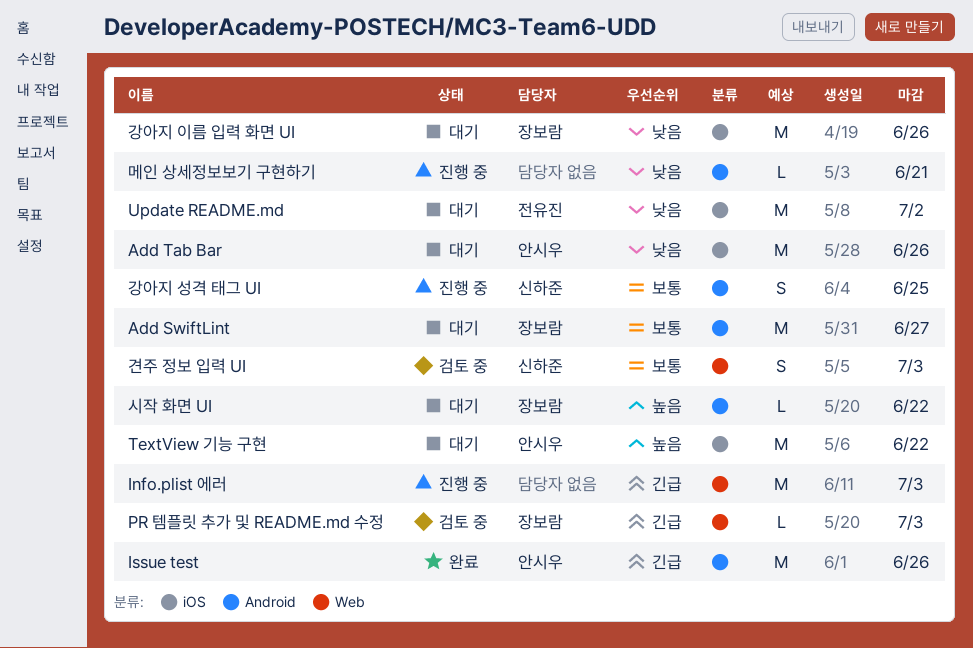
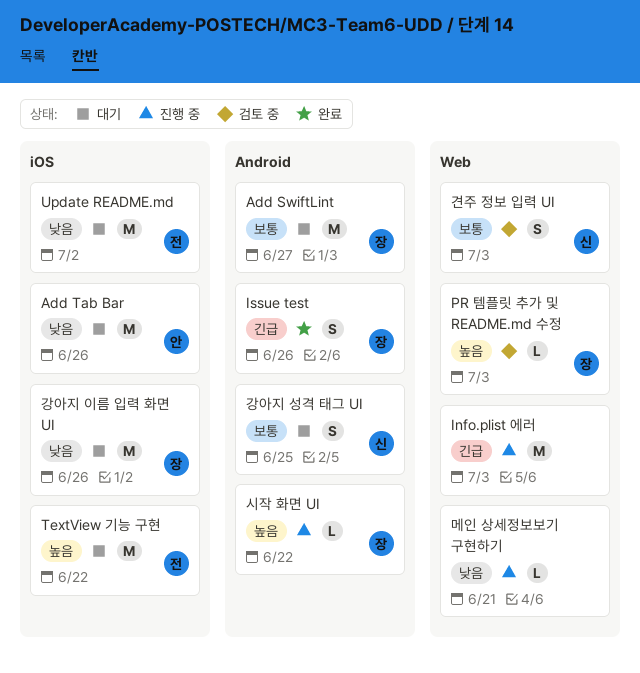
Issue test, owner: 안시우 -> 장보람
Issue test, estimate: M -> S
PR 템플릿 추가 및 README.md 수정, priority: 긴급 -> 높음
TextView 기능 구현, owner: 안시우 -> 전유진
강아지 성격 태그 UI, status: 진행 중 -> 대기
메인 상세정보보기 구현하기, label: Android -> Web
시작 화면 UI, status: 대기 -> 진행 중

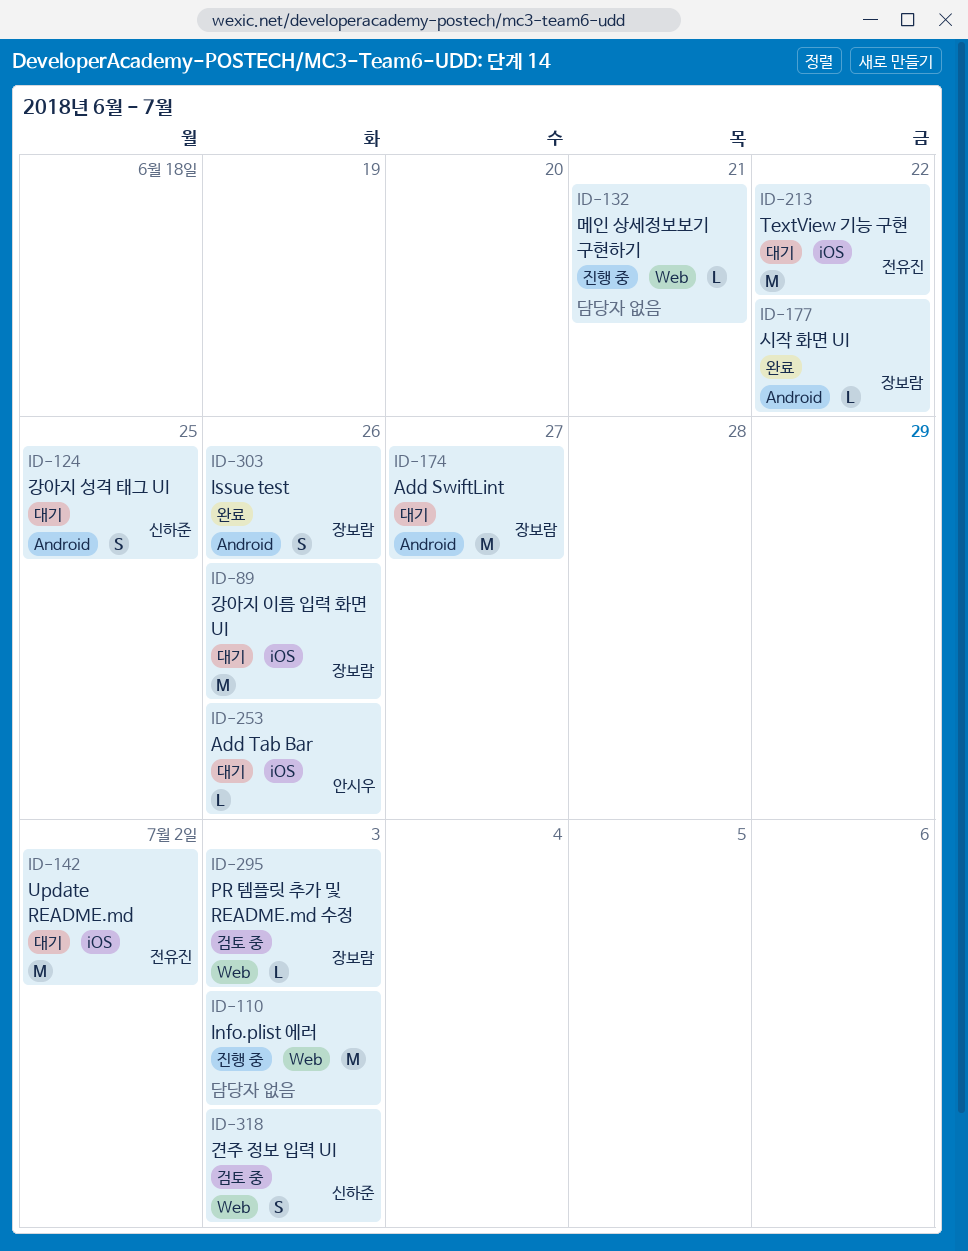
Add Tab Bar, estimate: M -> L
시작 화면 UI, status: 진행 중 -> 완료

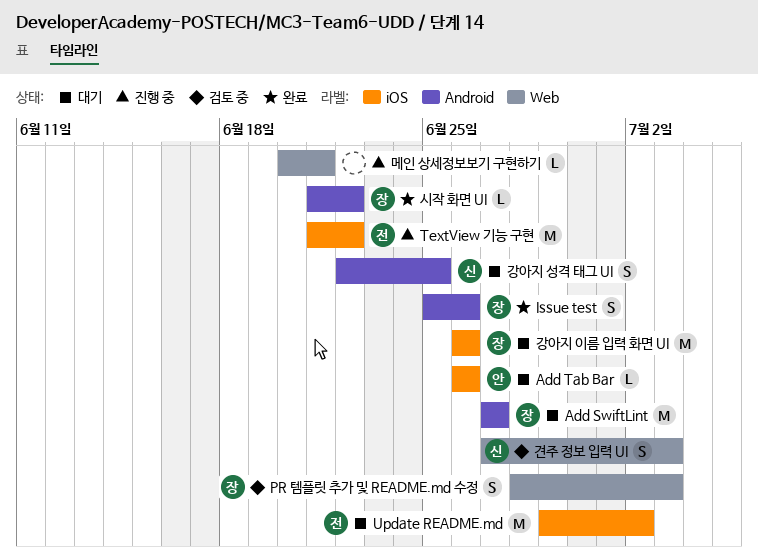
Info.plist 에러: present -> none
PR 템플릿 추가 및 README.md 수정, estimate: L -> S
TextView 기능 구현, status: 대기 -> 진행 중

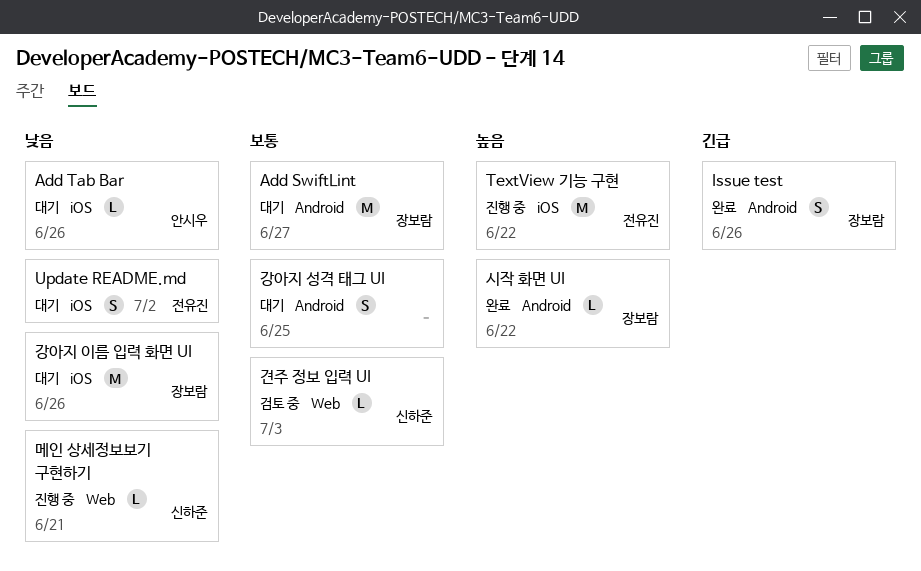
PR 템플릿 추가 및 README.md 수정: present -> none
Update README.md, estimate: M -> S
강아지 성격 태그 UI, owner: 신하준 -> none
견주 정보 입력 UI, estimate: S -> L
메인 상세정보보기 구현하기, owner: none -> 신하준

